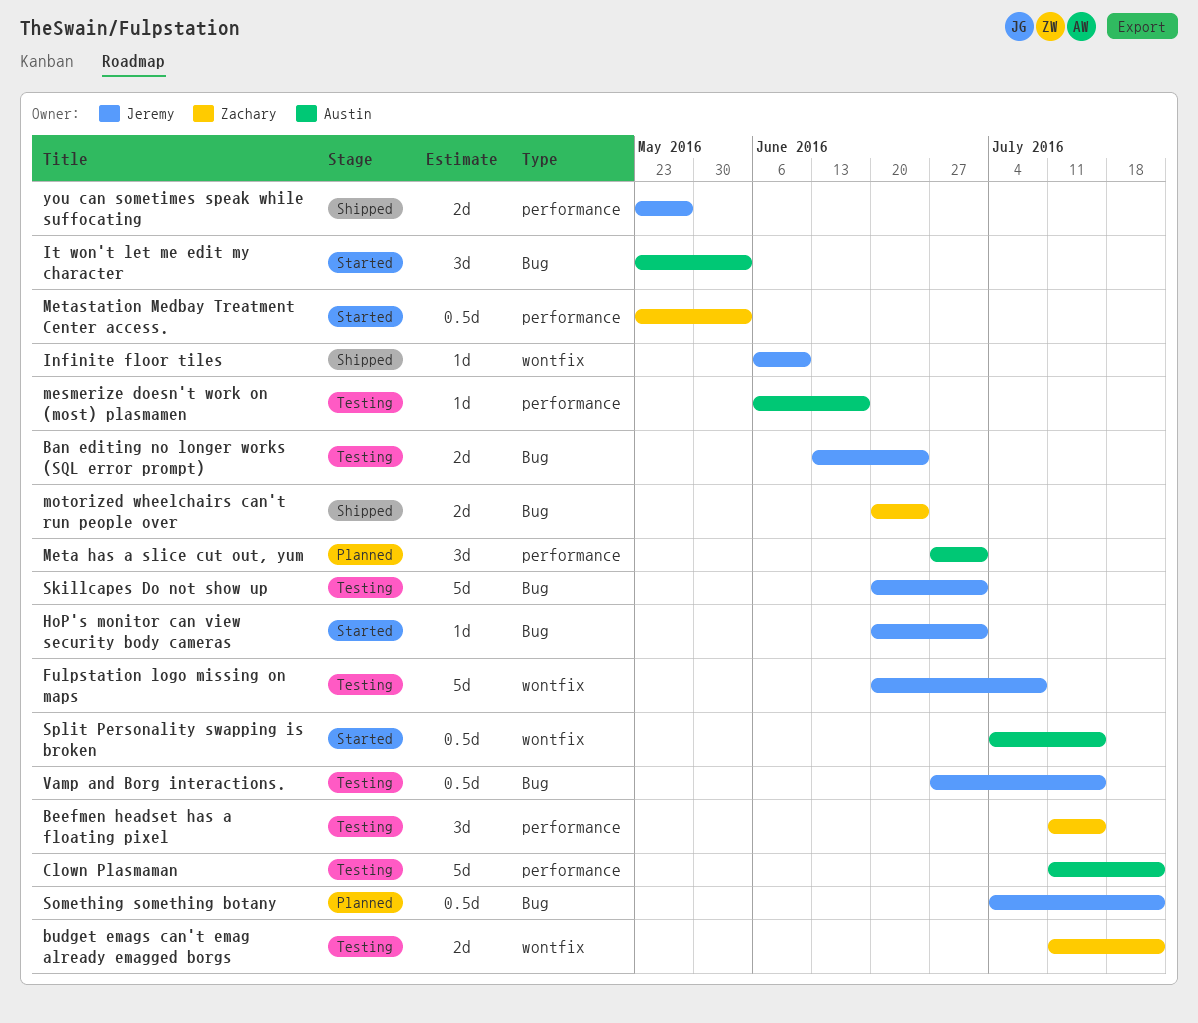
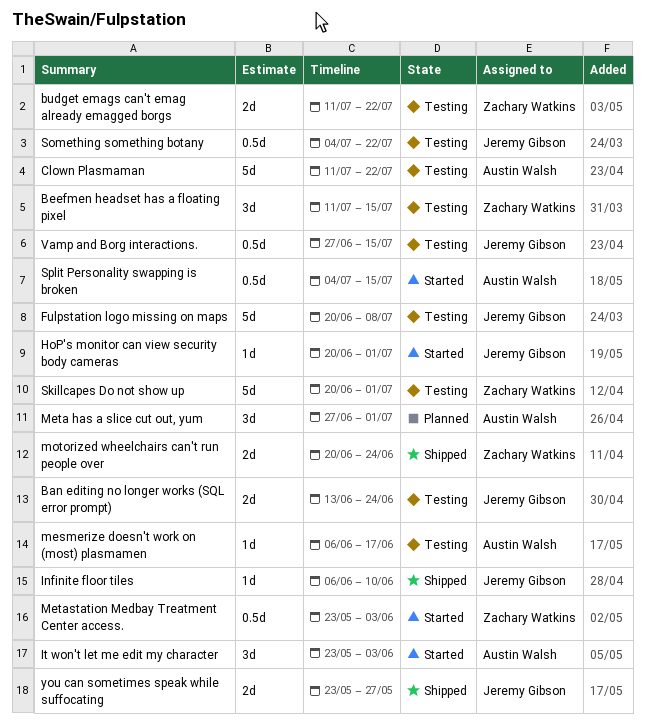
Skillcapes Do not show up, owner: Jeremy Gibson -> Zachary Watkins
Something something botany, status: Planned -> Testing

